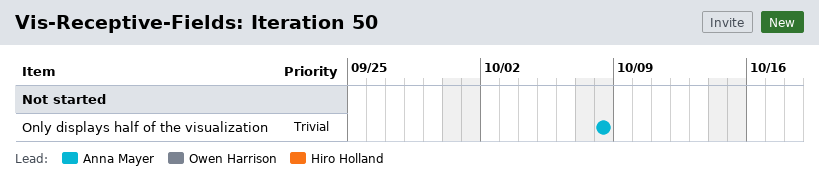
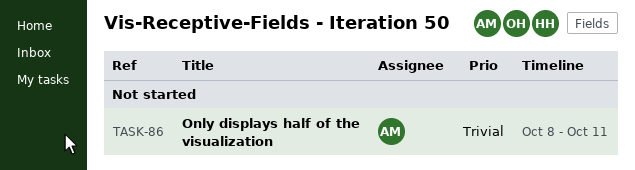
Only displays half of the visualization, due: Oct 8 -> Oct 11

